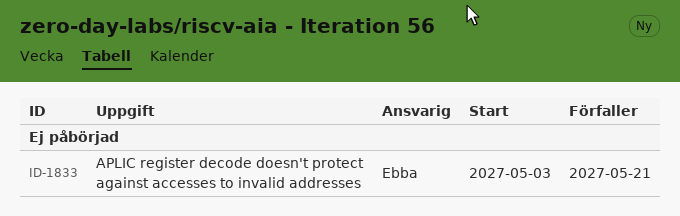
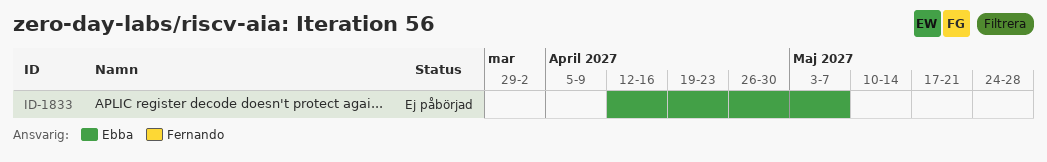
ID-1833, start: May 3 -> Apr 12
ID-1833, due: May 21 -> May 7

